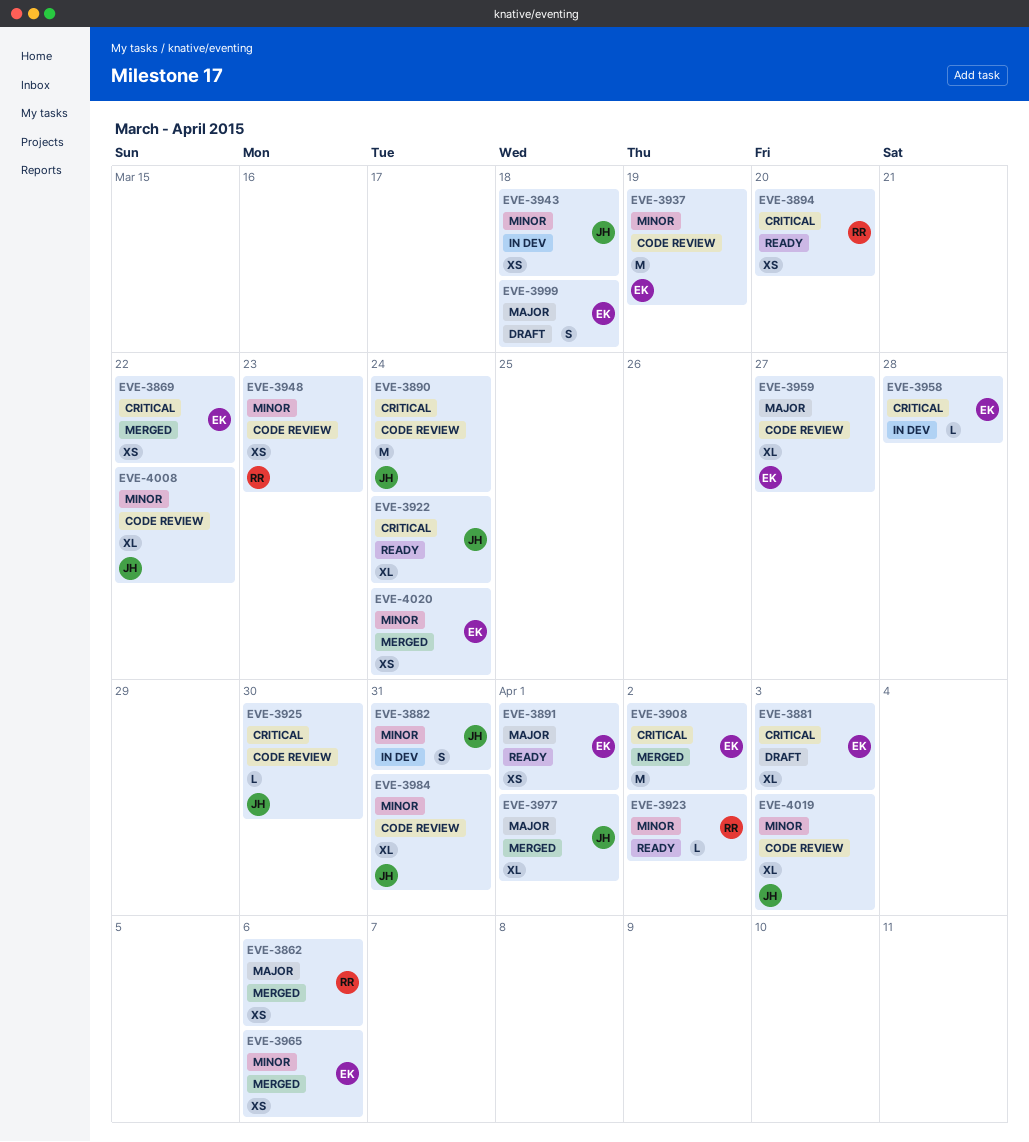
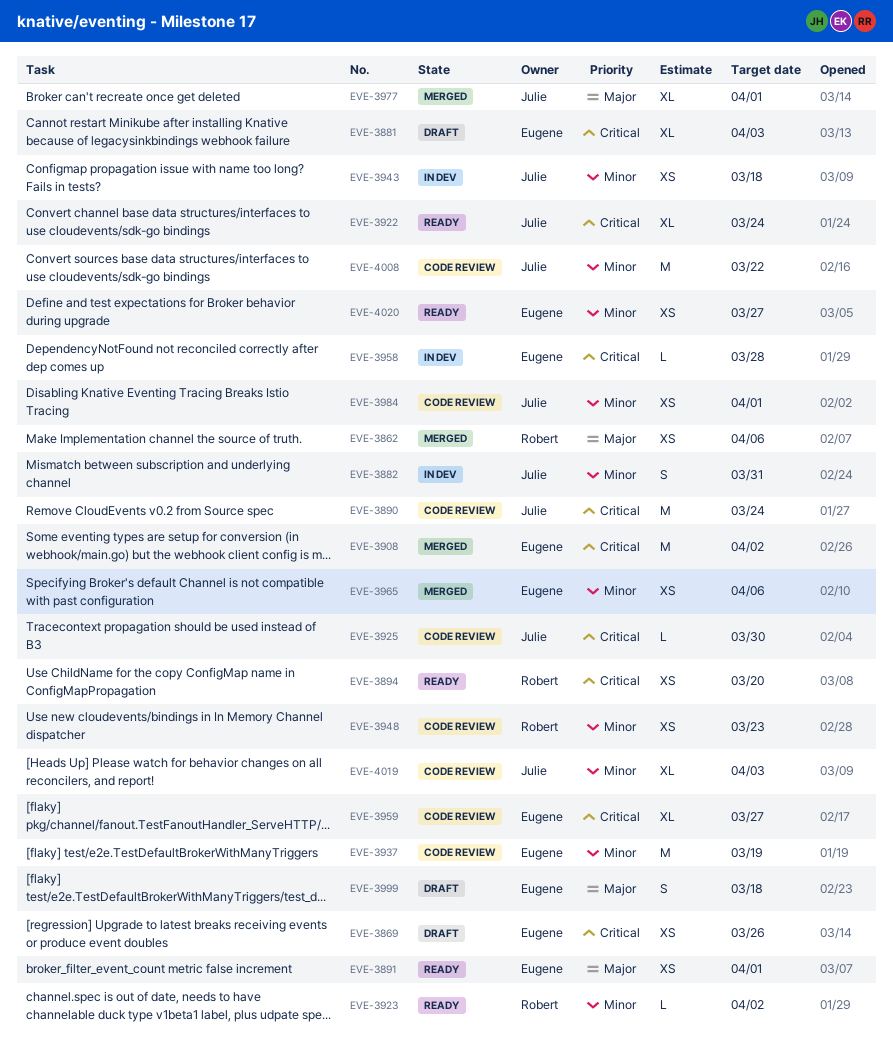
EVE-3869, status: Merged -> Draft
EVE-3869, due: Mar 22 -> Mar 26
EVE-3959, priority: Major -> Critical
EVE-3984, estimate: XL -> XS
EVE-3984, due: Mar 31 -> Apr 1
EVE-4008, estimate: XL -> M
EVE-4020, status: Merged -> Ready
EVE-4020, due: Mar 24 -> Mar 27

